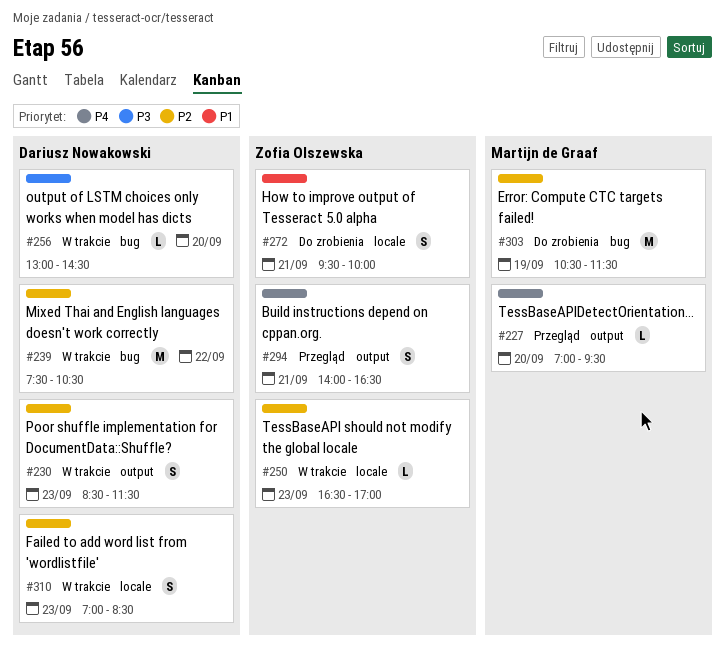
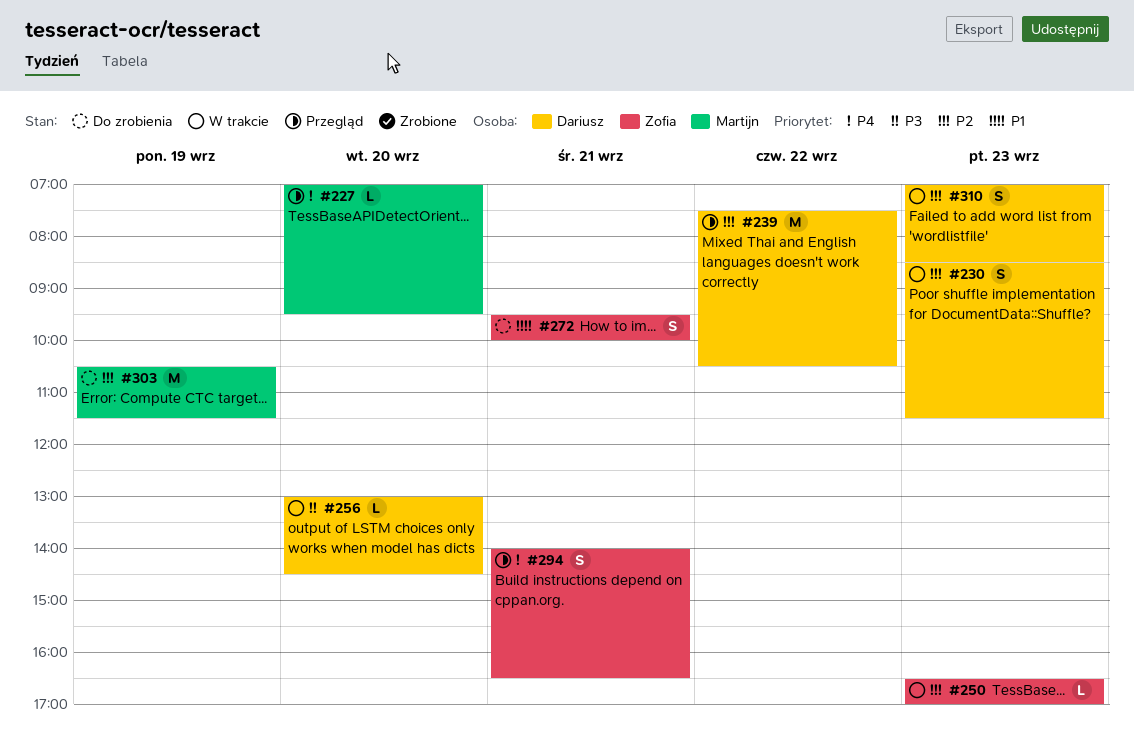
#239, status: W trakcie -> Przegląd

